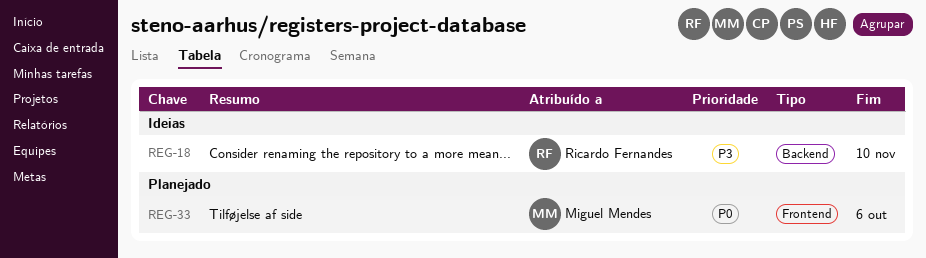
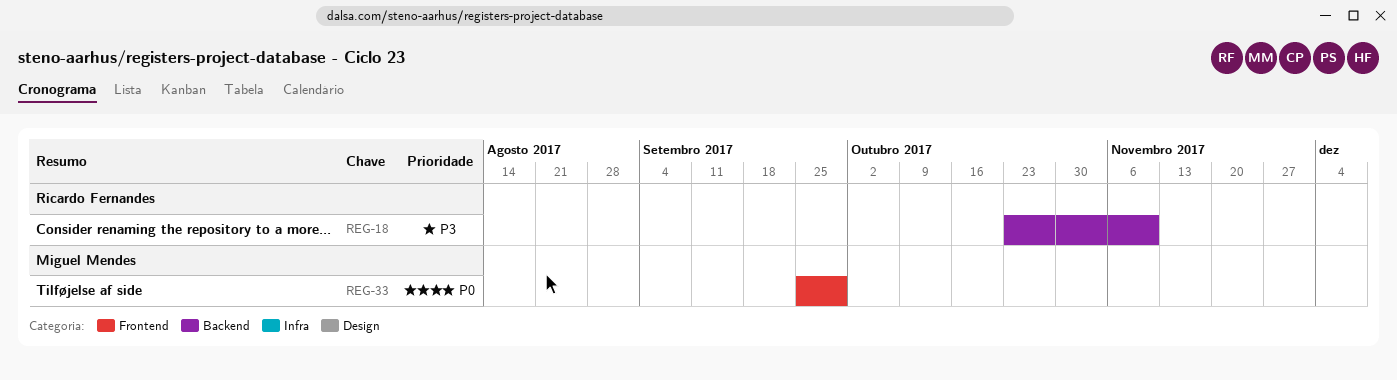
REG-33, due: Oct 6 -> Sep 29

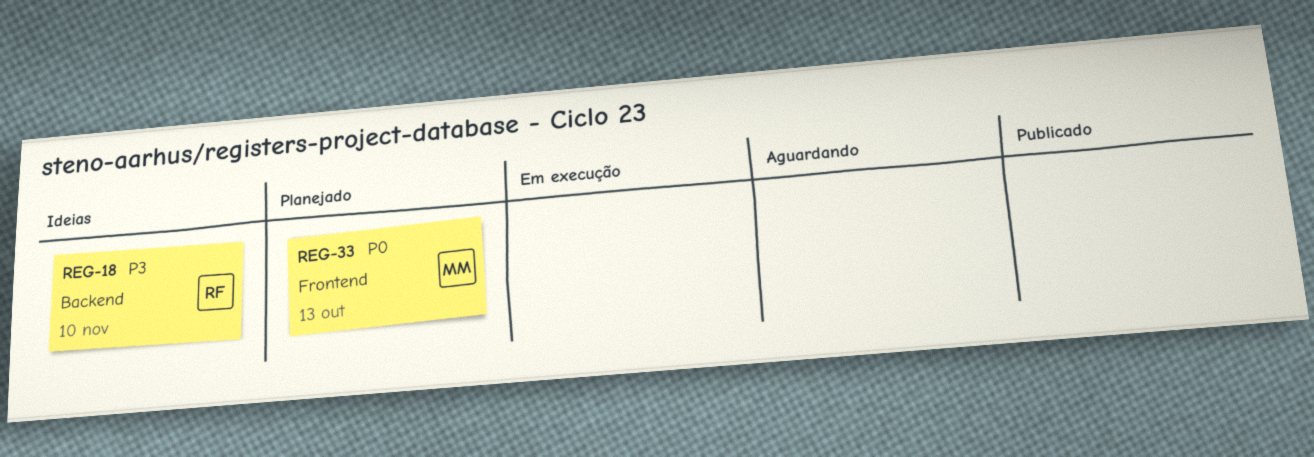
REG-33, due: Sep 29 -> Oct 13

